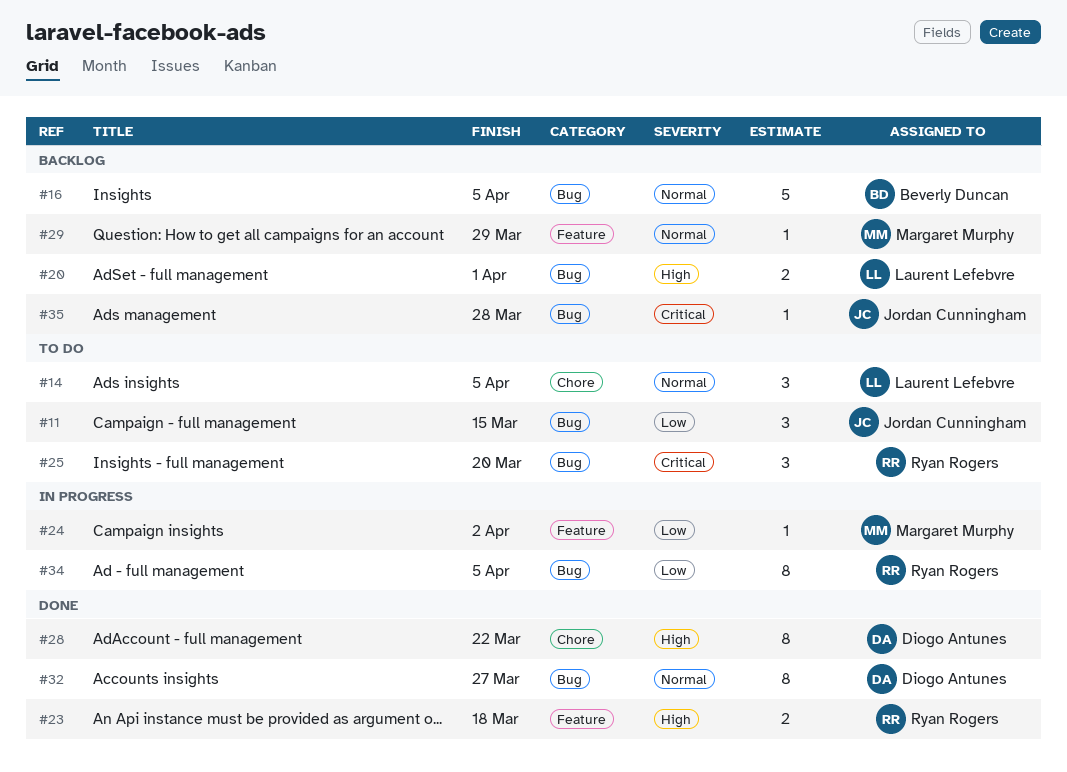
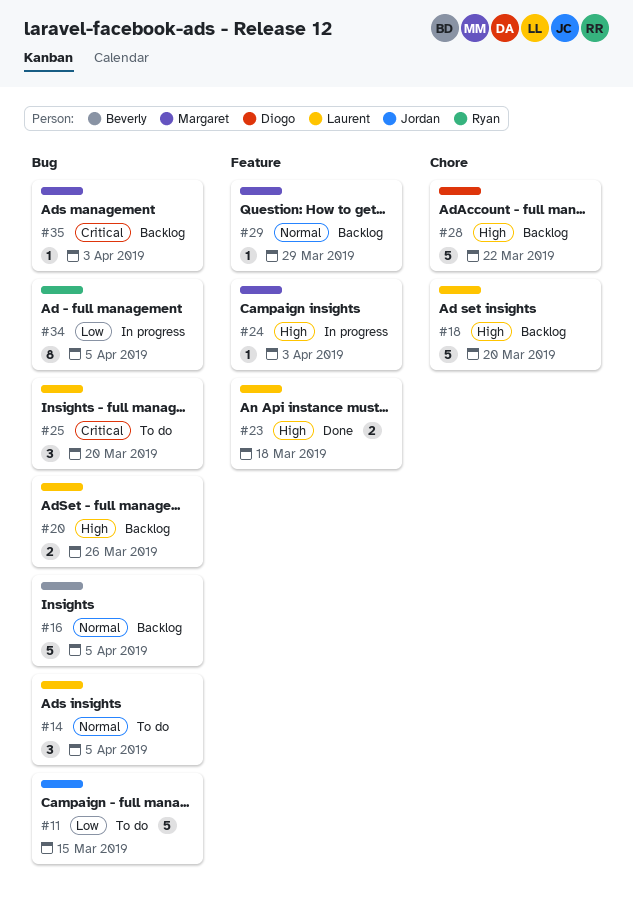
#11, estimate: 3 -> 5
#14, label: Chore -> Bug
#18: none -> present
#20, due: Apr 1 -> Mar 26
#23, owner: Ryan Rogers -> Laurent Lefebvre
#24, priority: Low -> High
#24, due: Apr 2 -> Apr 3
#25, owner: Ryan Rogers -> Laurent Lefebvre
#28, status: Done -> Backlog
#28, estimate: 8 -> 5
#32: present -> none
#35, owner: Jordan Cunningham -> Margaret Murphy
#35, due: Mar 28 -> Apr 3

